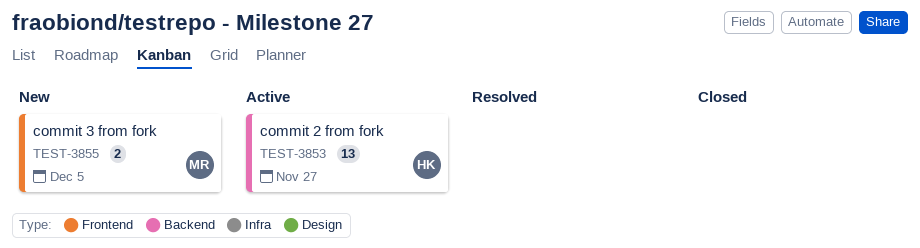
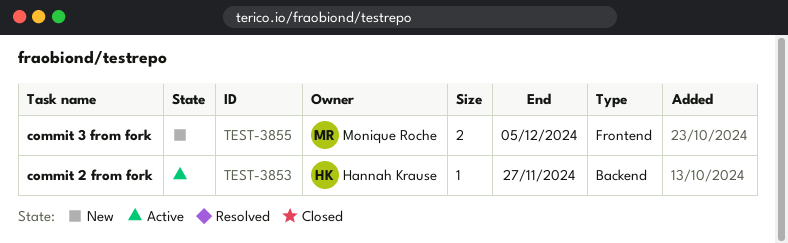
TEST-3853, estimate: 13 -> 1

